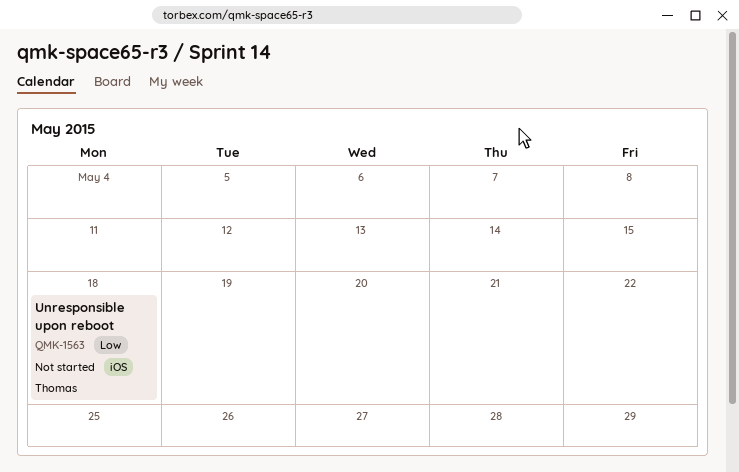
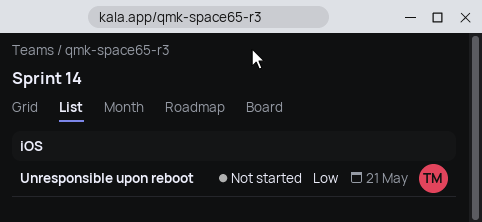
Unresponsible upon reboot, due: May 18 -> May 21

